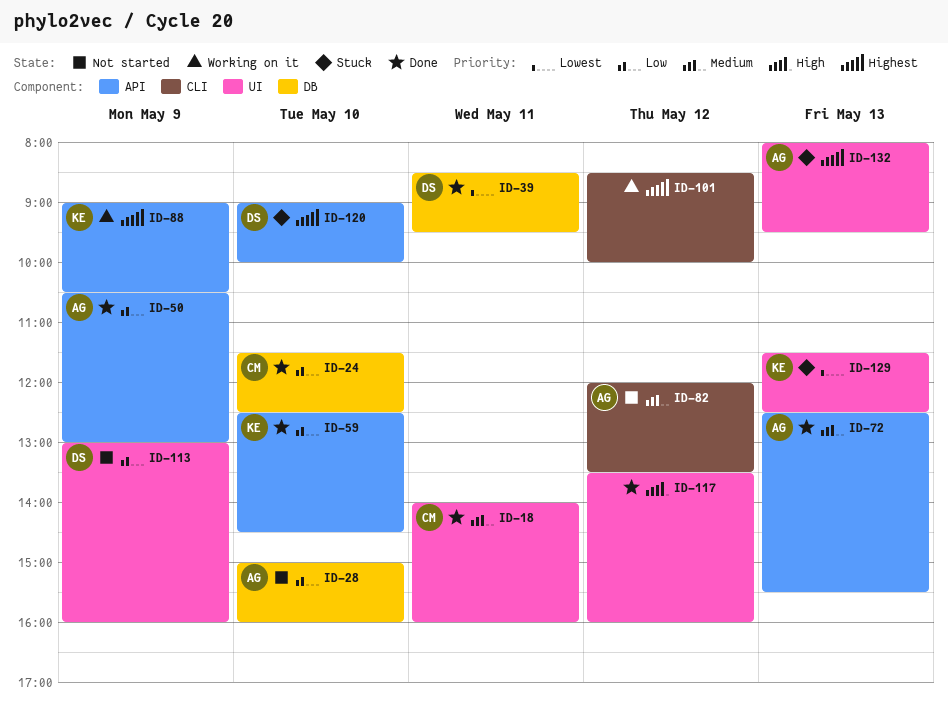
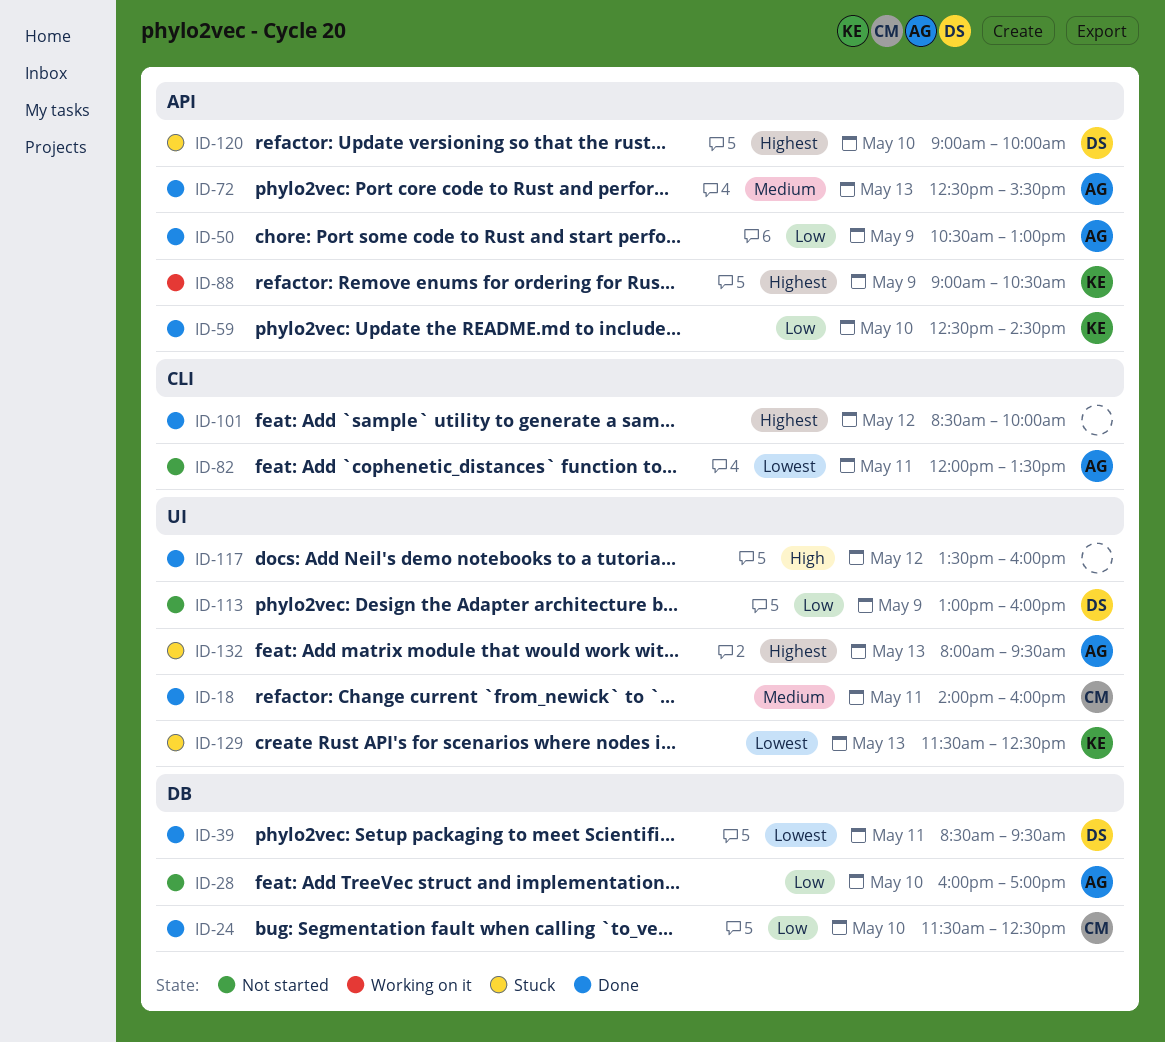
ID-28, begins: 15:00 -> 16:00
ID-28, ends: 16:00 -> 17:00
ID-82, priority: Medium -> Lowest
ID-82, day: May 12 -> May 11
ID-101, status: Working on it -> Done

